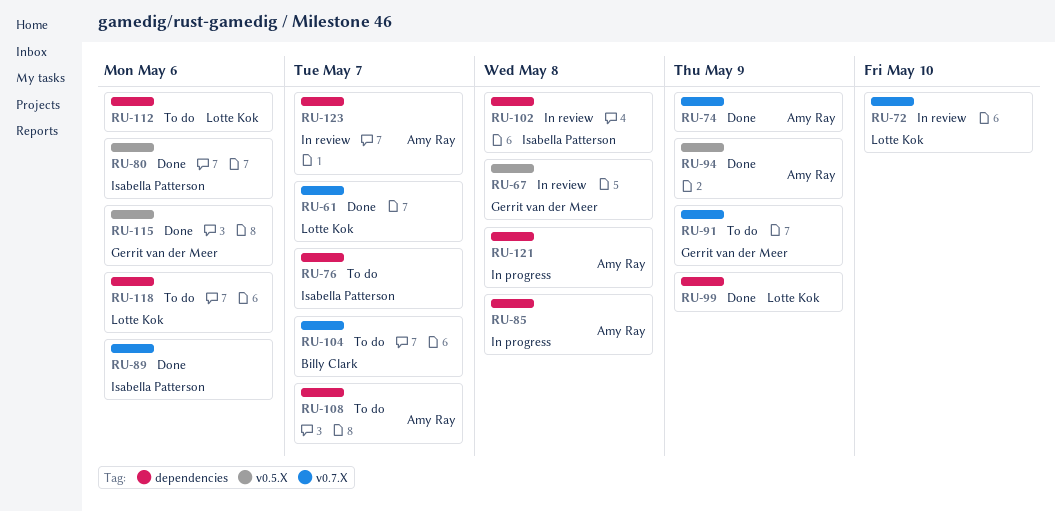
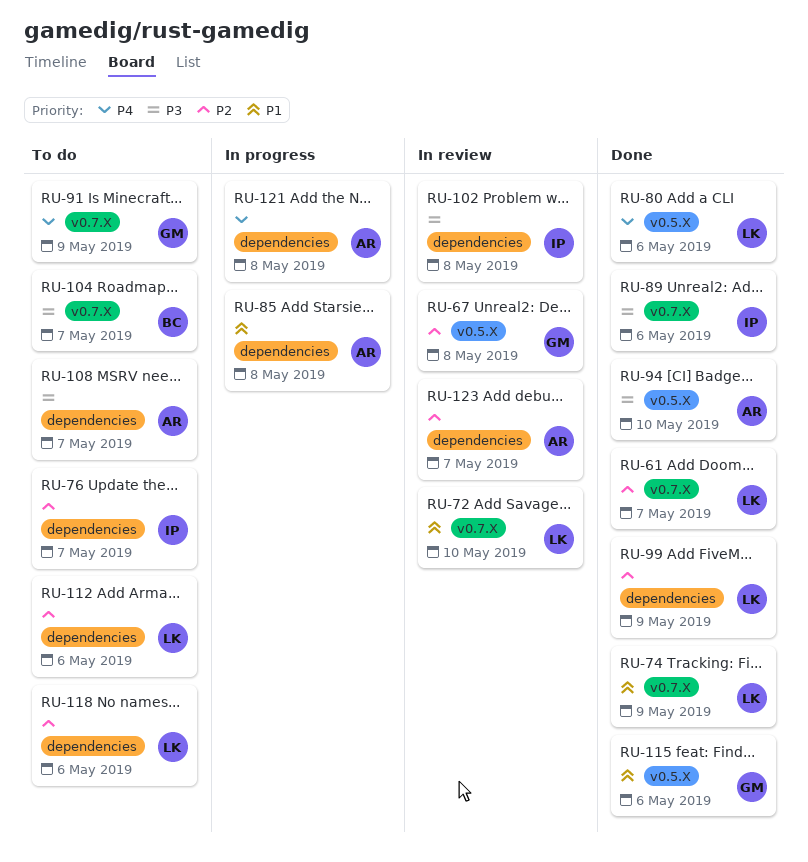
RU-74, owner: Amy Ray -> Lotte Kok
RU-80, owner: Isabella Patterson -> Lotte Kok
RU-94, due: May 9 -> May 10

